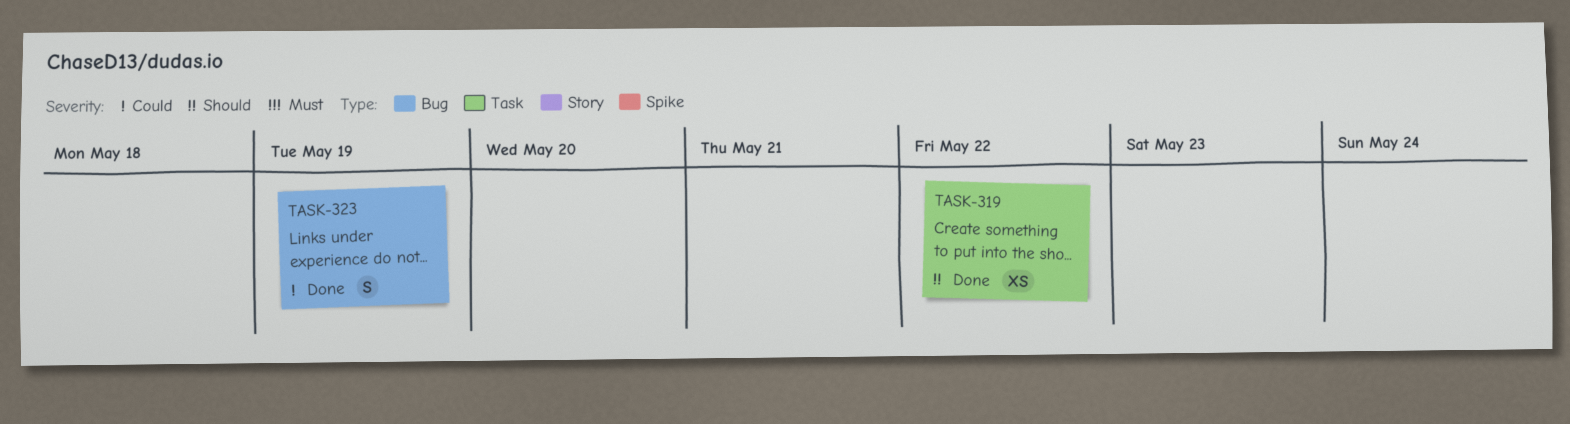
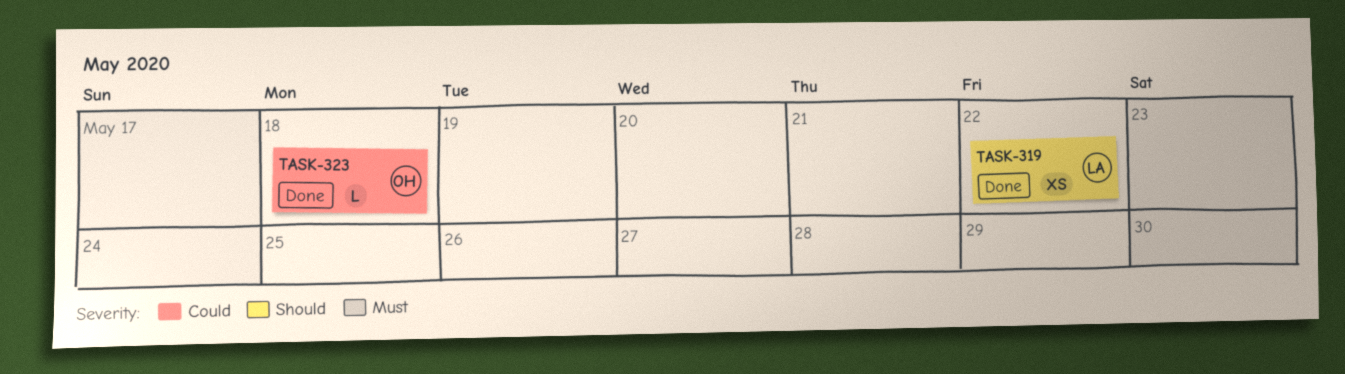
TASK-323, estimate: S -> L
TASK-323, due: May 19 -> May 18

